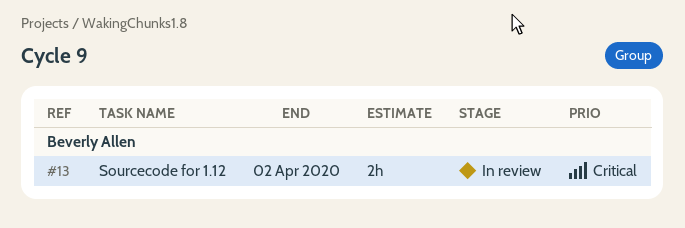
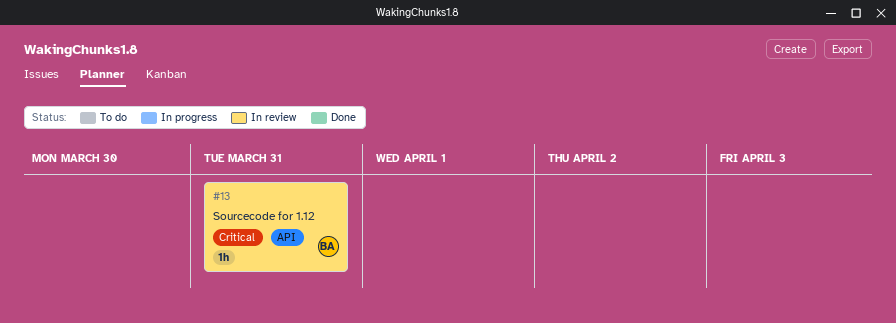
#13, estimate: 2h -> 1h
#13, due: Apr 2 -> Mar 31

